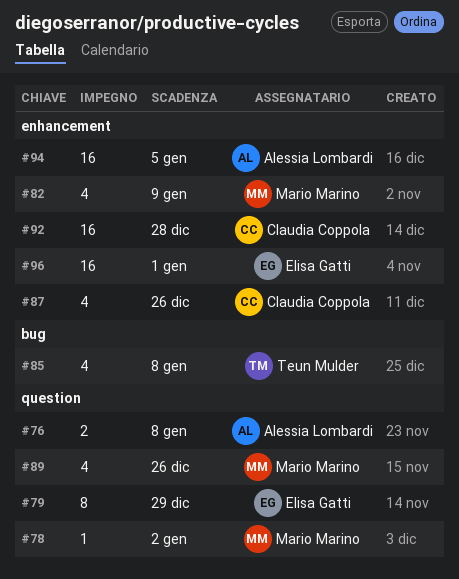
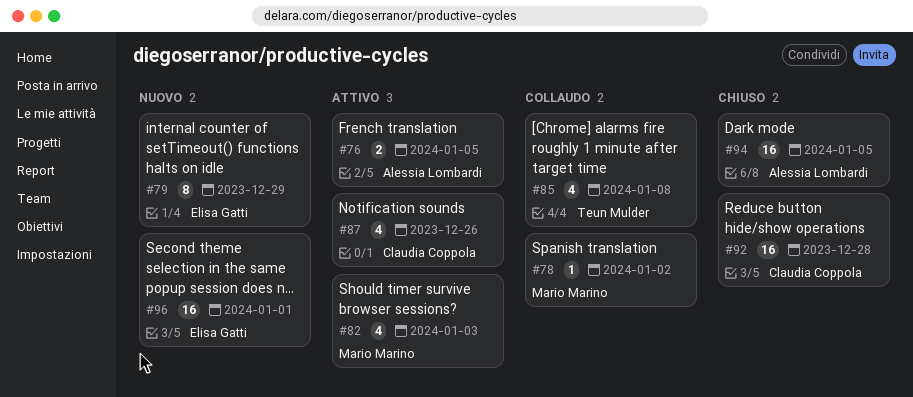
#76, due: Jan 8 -> Jan 5
#82, due: Jan 9 -> Jan 3
#89: present -> none

